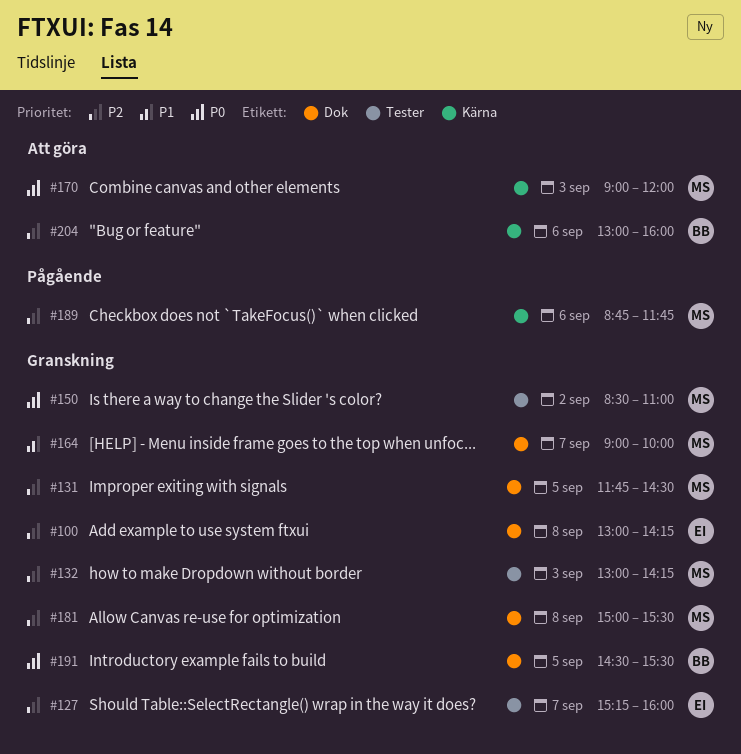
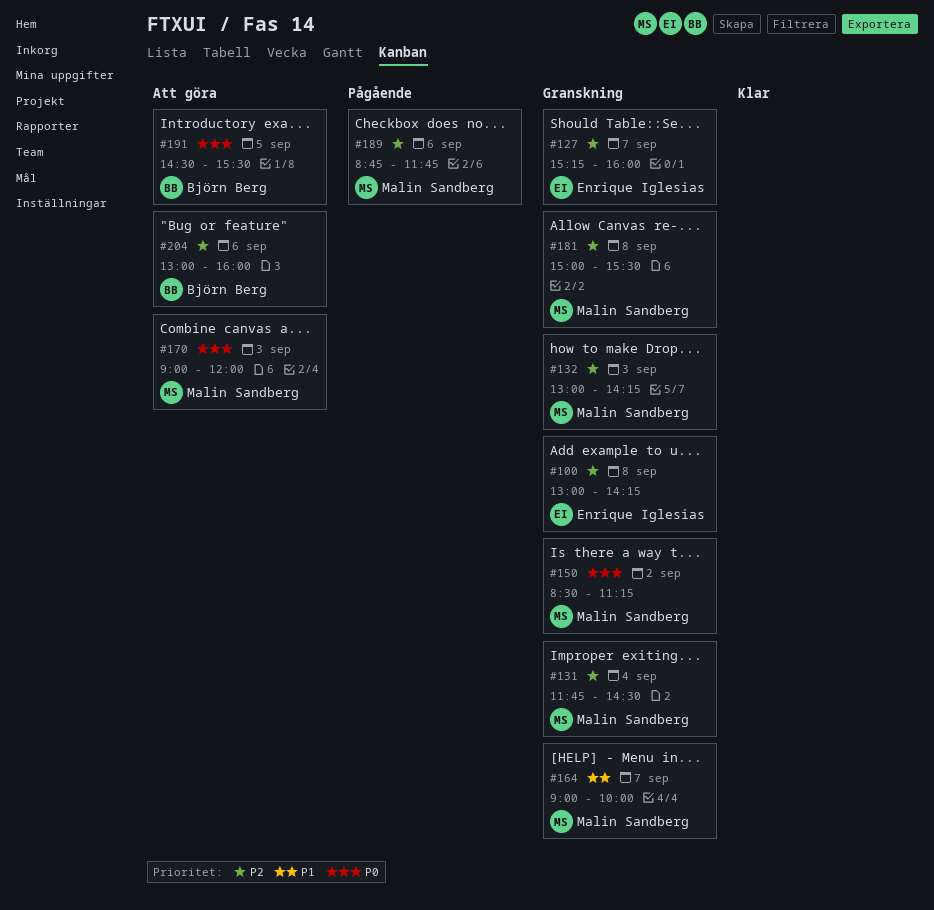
#131, day: Sep 5 -> Sep 4
#150, ends: 11:00 -> 11:15
#191, status: Granskning -> Att göra

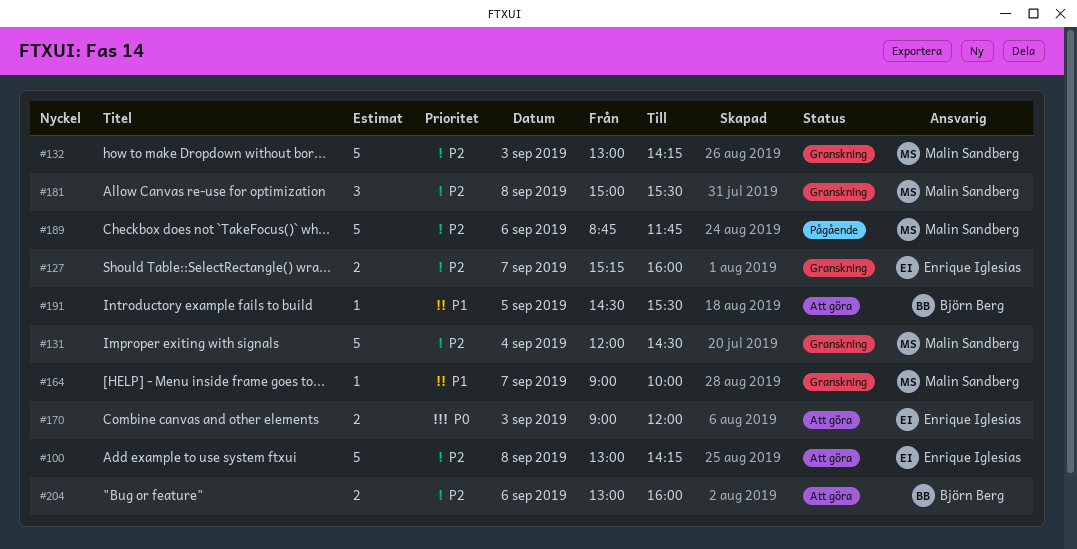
#100, status: Granskning -> Att göra
#131, begins: 11:45 -> 12:00
#150: present -> none
#170, owner: Malin Sandberg -> Enrique Iglesias
#191, priority: P0 -> P1

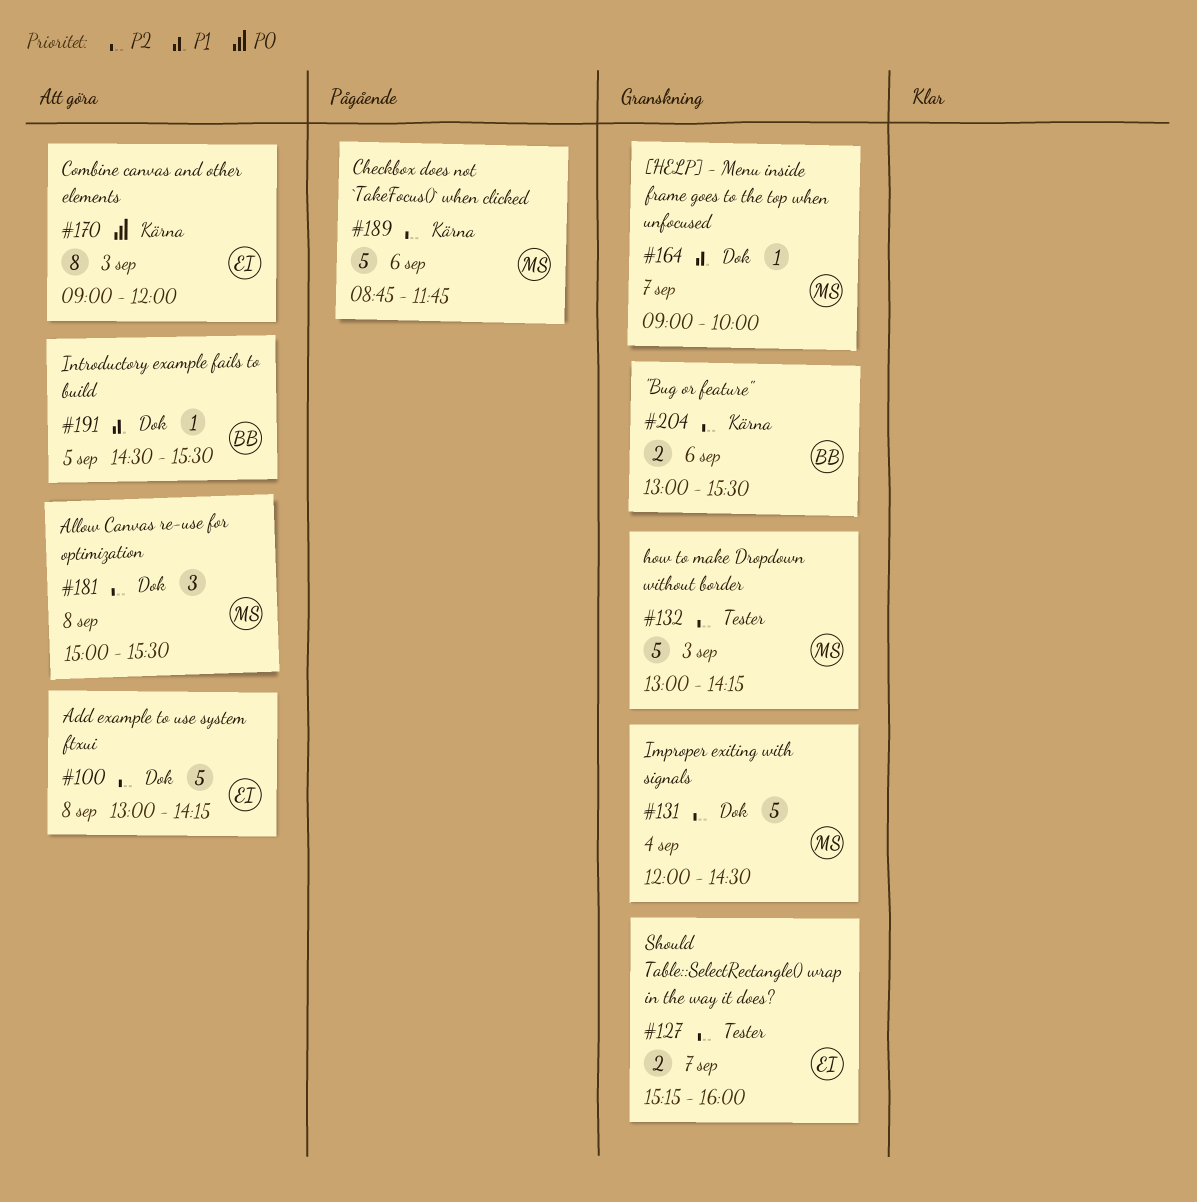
#170, estimate: 2 -> 8
#181, status: Granskning -> Att göra
#204, status: Att göra -> Granskning
#204, ends: 16:00 -> 15:30

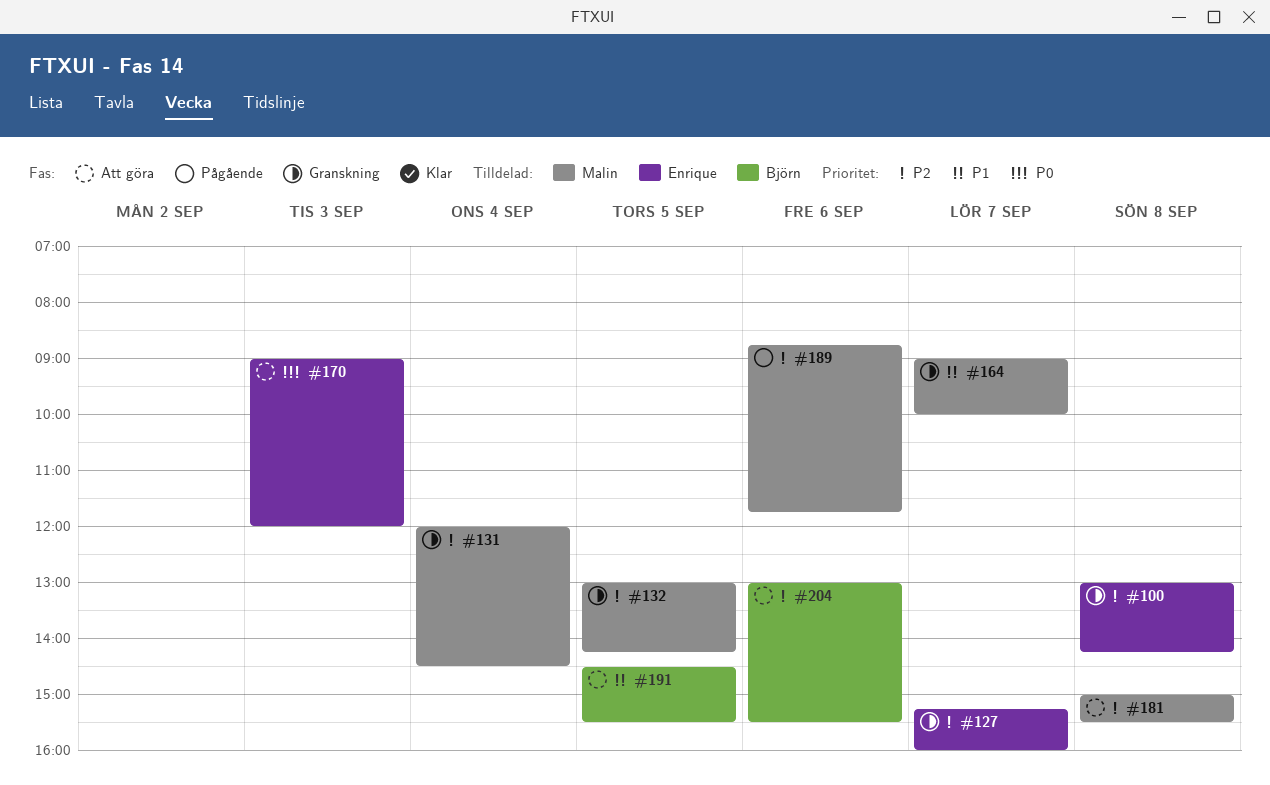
#100, status: Att göra -> Granskning
#132, day: Sep 3 -> Sep 5
#204, status: Granskning -> Att göra

